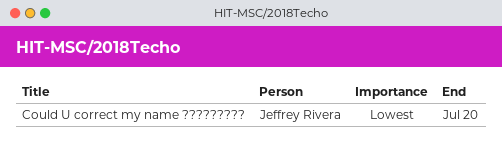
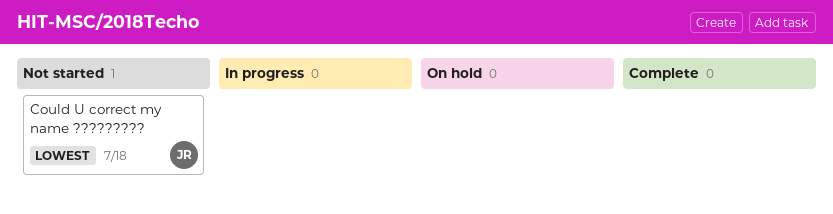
Could U correct my name ?????????, due: Jul 20 -> Jul 18

